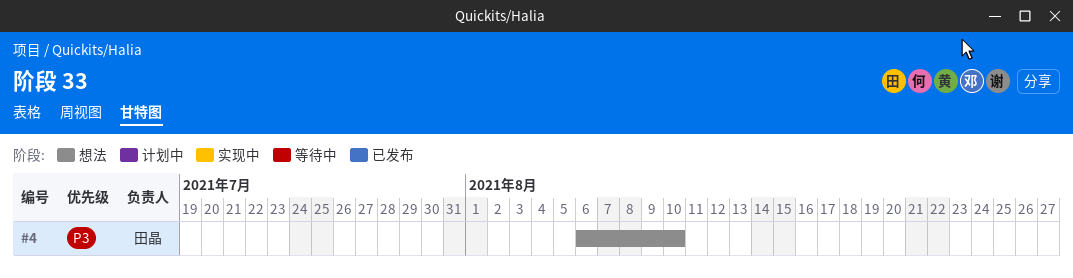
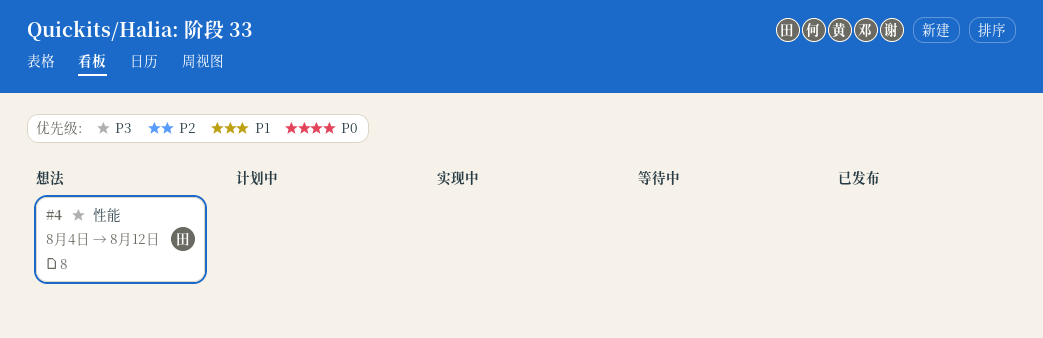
#4, start: Aug 6 -> Aug 4
#4, due: Aug 10 -> Aug 12

